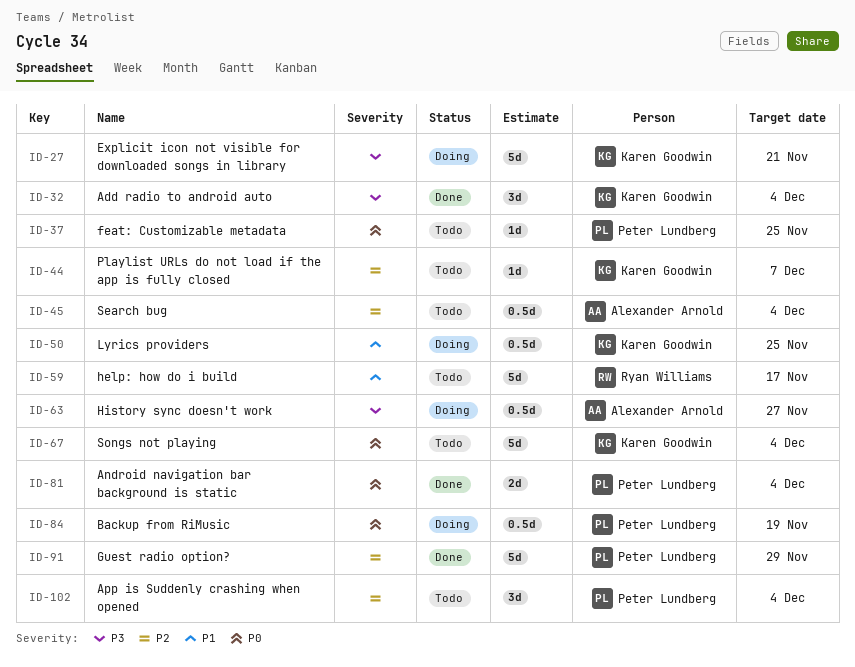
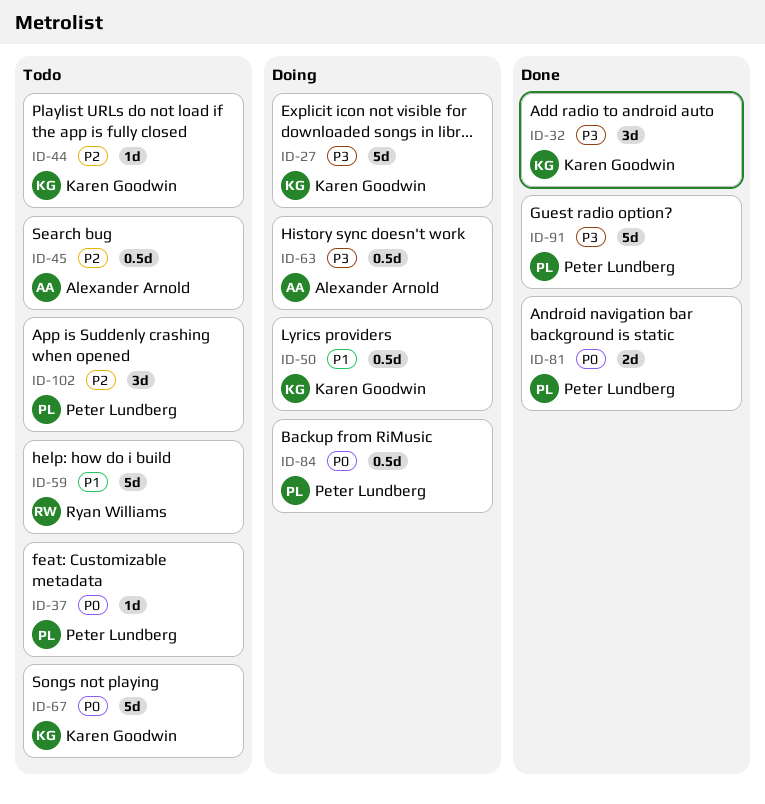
ID-91, priority: P2 -> P3

